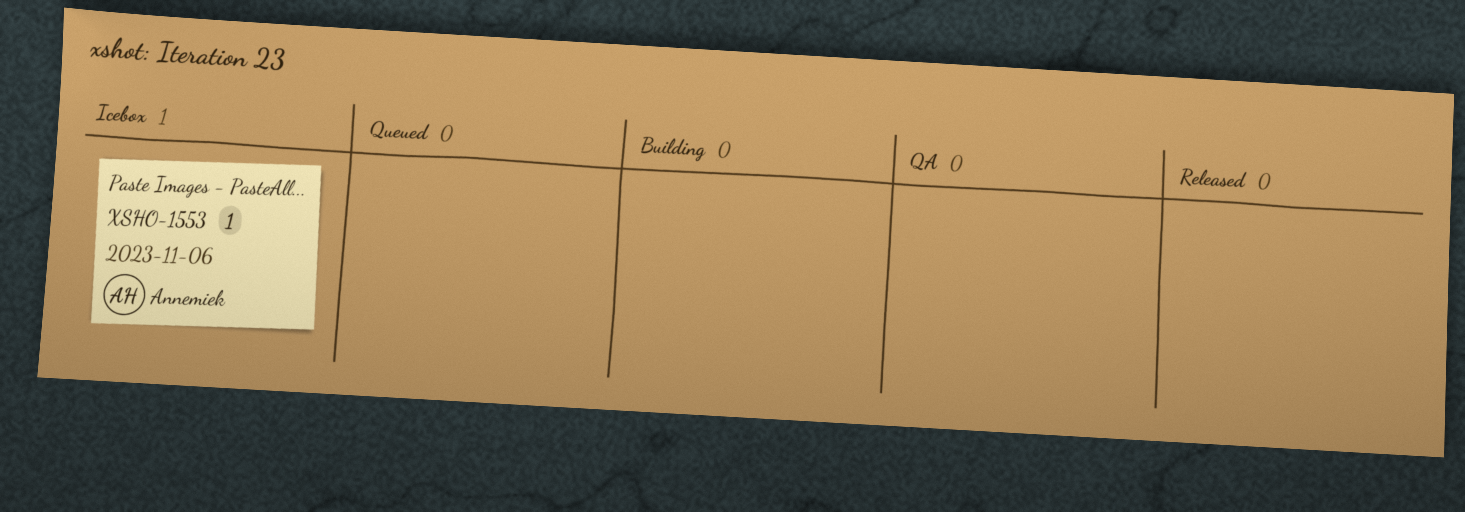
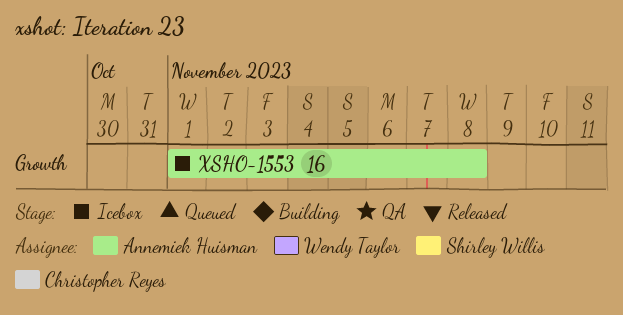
XSHO-1553, estimate: 1 -> 16
XSHO-1553, due: Nov 6 -> Nov 8

